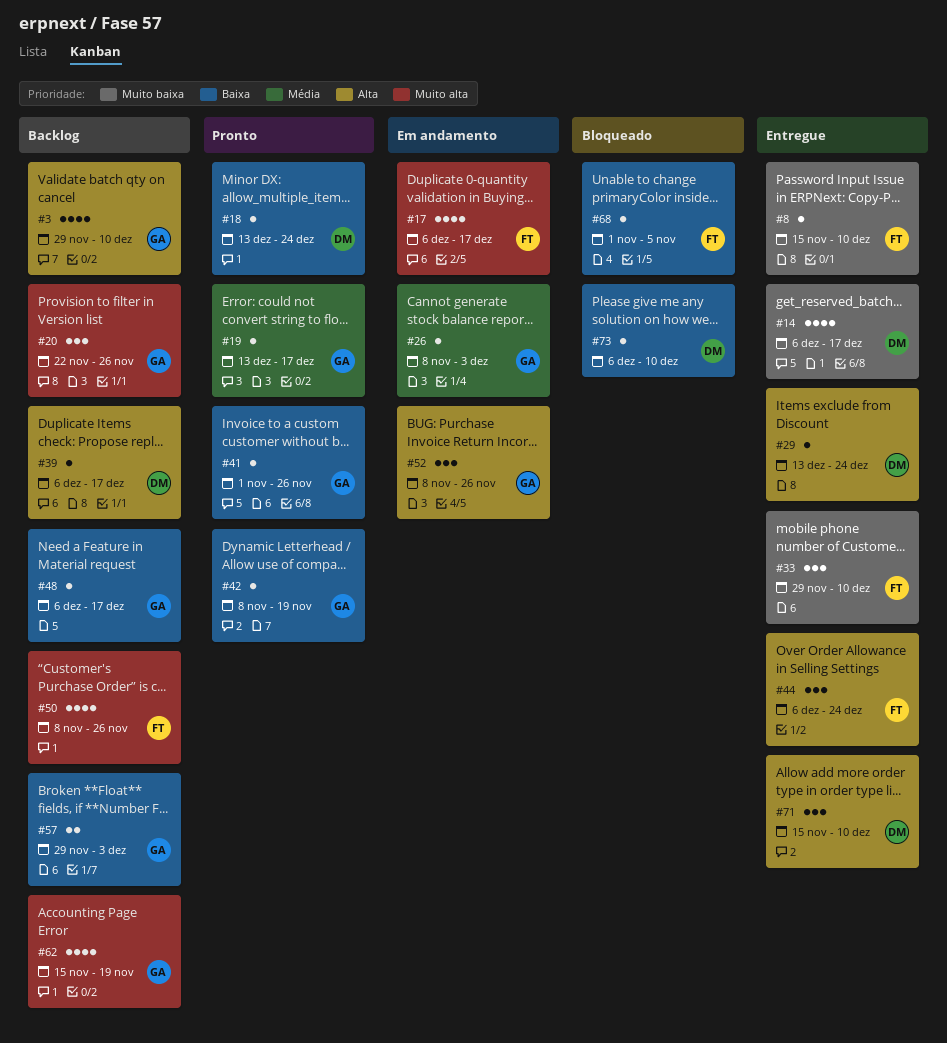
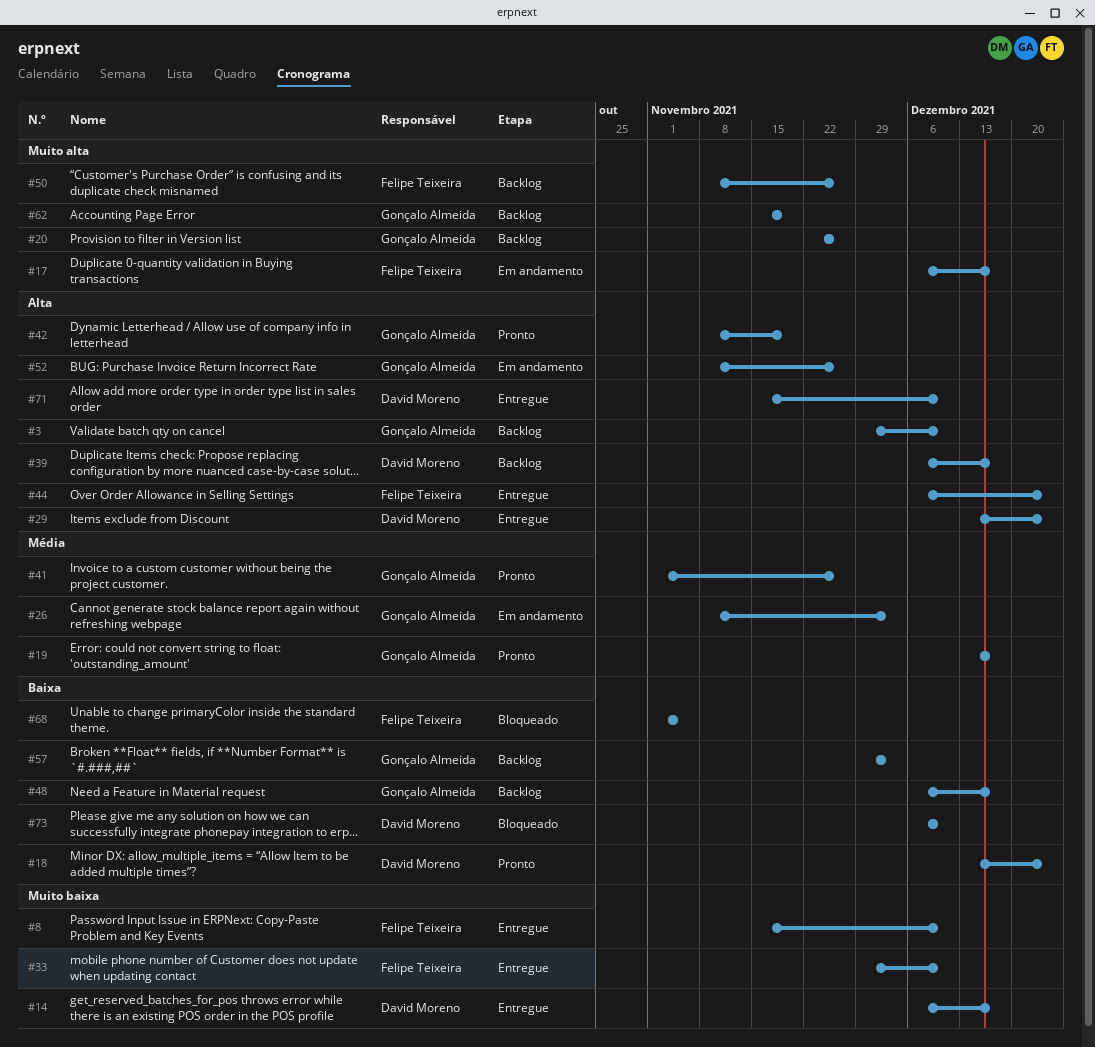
#41, priority: Baixa -> Média
#42, priority: Baixa -> Alta

